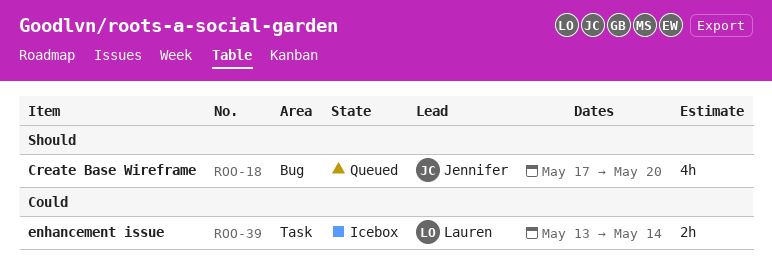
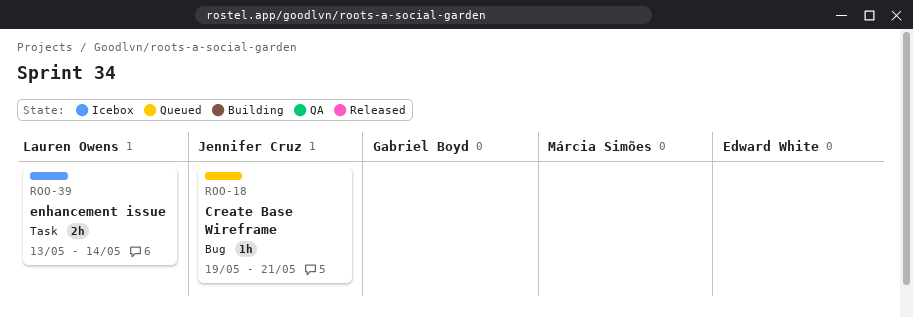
ROO-18, estimate: 4h -> 1h
ROO-18, start: May 17 -> May 19
ROO-18, due: May 20 -> May 21

